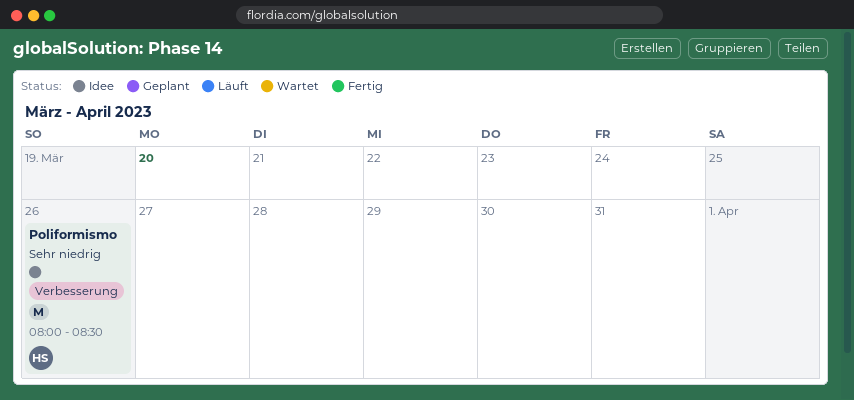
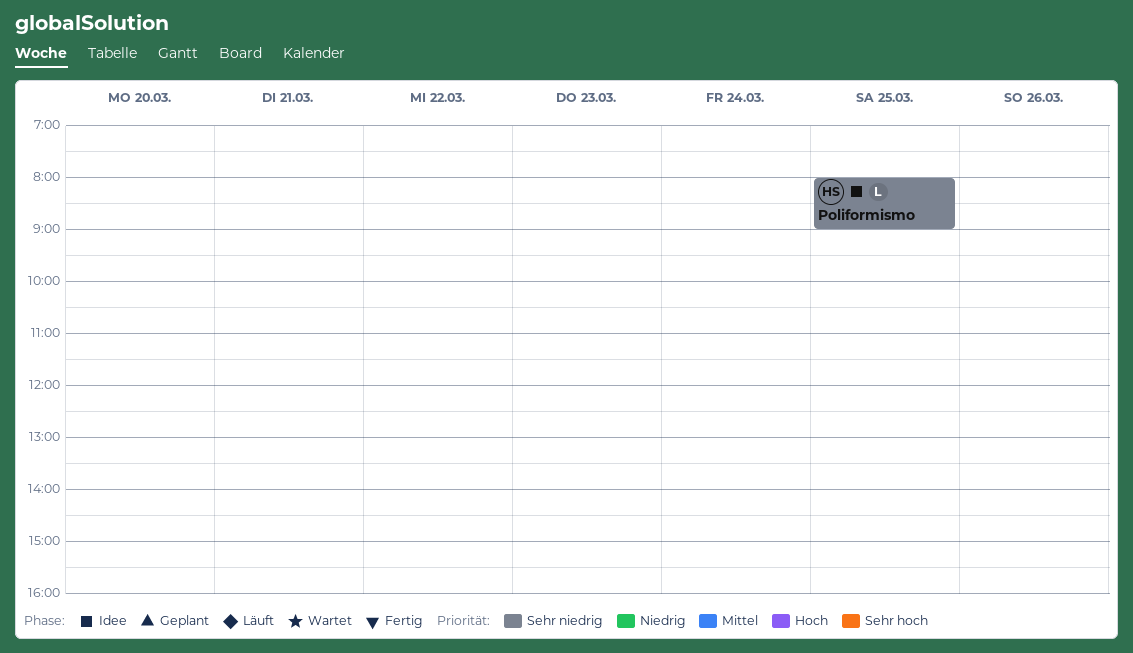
Poliformismo, estimate: M -> L
Poliformismo, day: Mar 26 -> Mar 25
Poliformismo, ends: 08:30 -> 09:00

